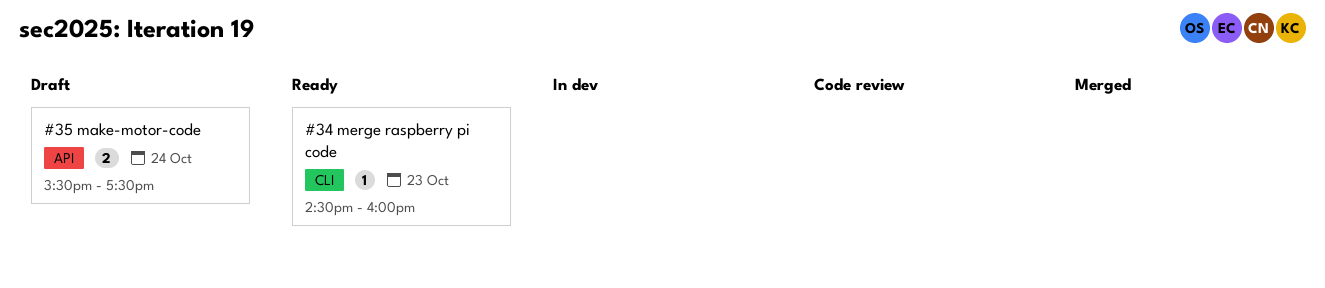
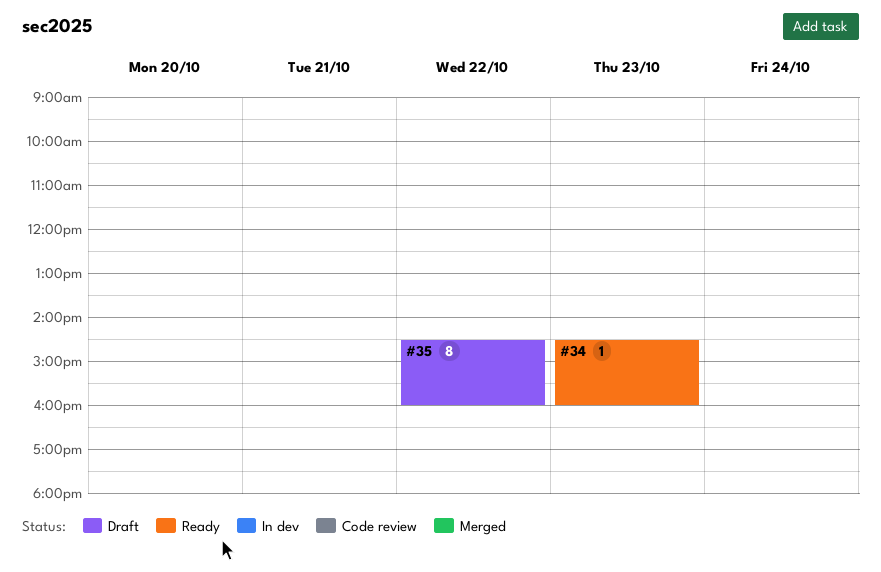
#35, estimate: 2 -> 8
#35, day: Oct 24 -> Oct 22
#35, begins: 15:30 -> 14:30
#35, ends: 17:30 -> 16:00

